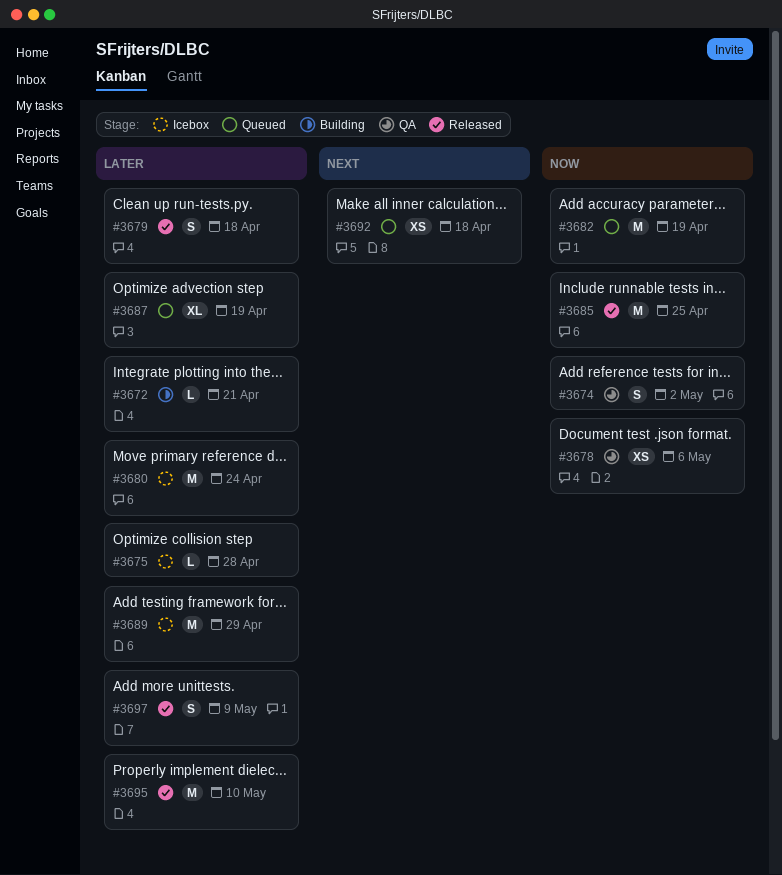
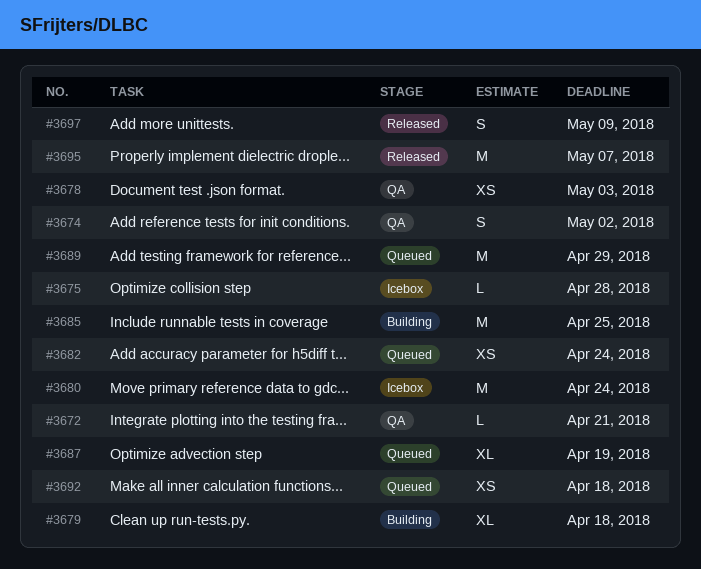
#3672, status: Building -> QA
#3678, due: May 6 -> May 3
#3679, status: Released -> Building
#3679, estimate: S -> XL
#3682, estimate: M -> XS
#3682, due: Apr 19 -> Apr 24
#3685, status: Released -> Building
#3689, status: Icebox -> Queued
#3695, due: May 10 -> May 7

